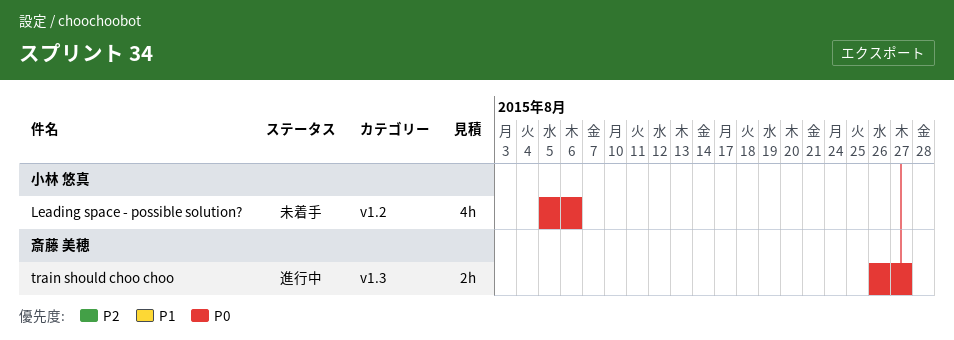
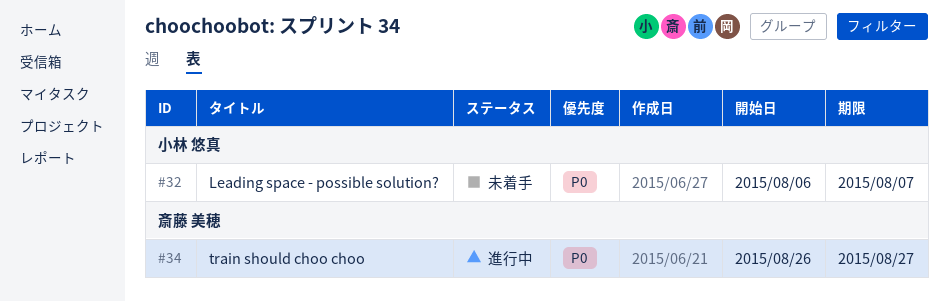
Leading space - possible solution?, start: Aug 5 -> Aug 6
Leading space - possible solution?, due: Aug 6 -> Aug 7

